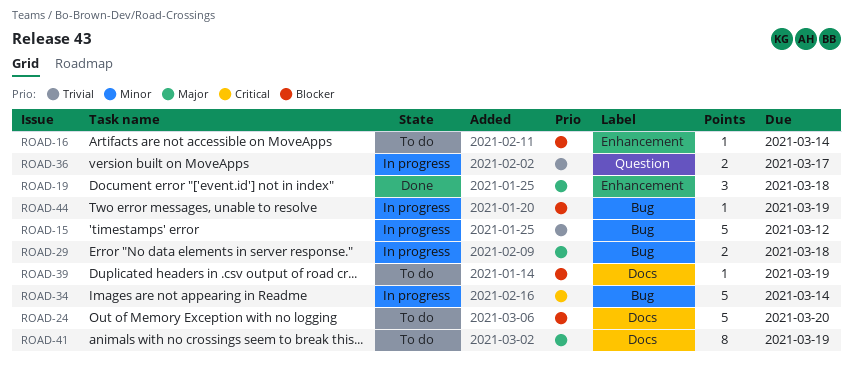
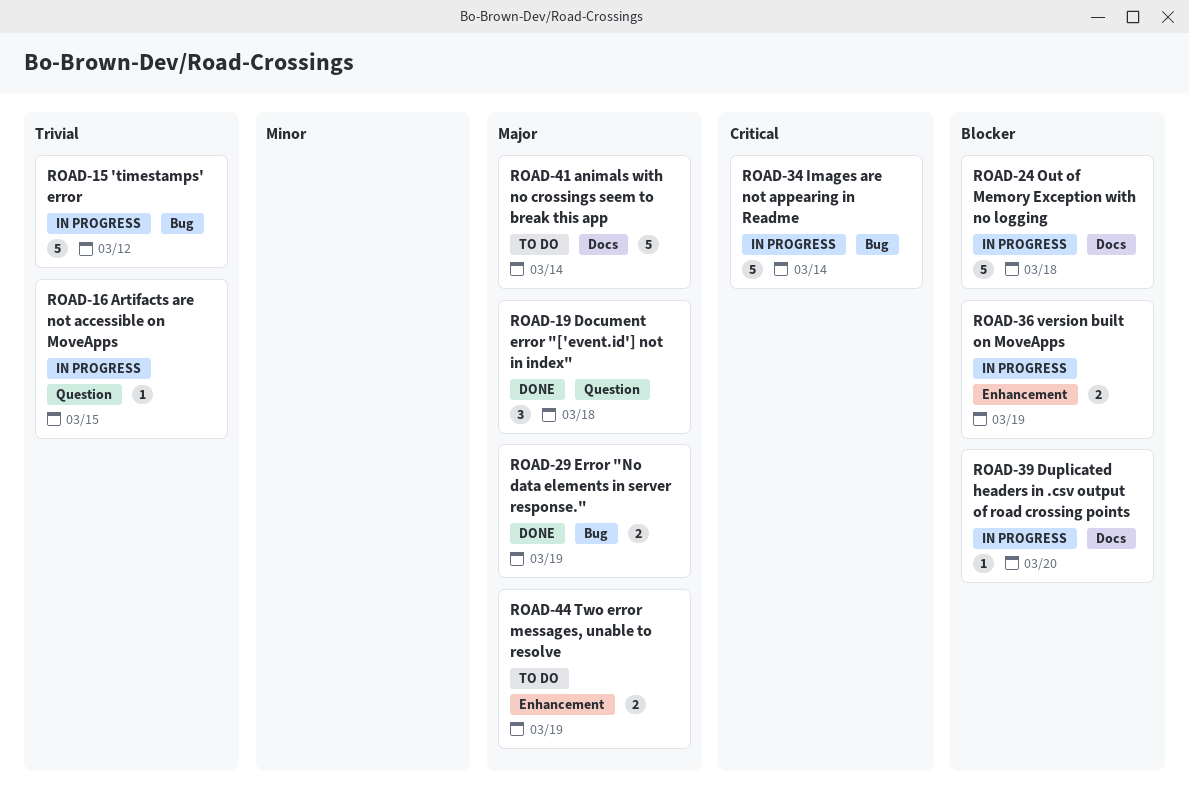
ROAD-16, status: To do -> In progress
ROAD-16, priority: Blocker -> Trivial
ROAD-16, label: Enhancement -> Question
ROAD-16, due: Mar 14 -> Mar 15
ROAD-19, label: Enhancement -> Question
ROAD-24, status: To do -> In progress
ROAD-24, due: Mar 20 -> Mar 18
ROAD-29, status: In progress -> Done
ROAD-29, due: Mar 18 -> Mar 19
ROAD-36, priority: Trivial -> Blocker
ROAD-36, label: Question -> Enhancement
ROAD-36, due: Mar 17 -> Mar 19
ROAD-39, status: To do -> In progress
ROAD-39, due: Mar 19 -> Mar 20
ROAD-41, estimate: 8 -> 5
ROAD-41, due: Mar 19 -> Mar 14
ROAD-44, status: In progress -> To do
ROAD-44, priority: Blocker -> Major
ROAD-44, label: Bug -> Enhancement
ROAD-44, estimate: 1 -> 2

